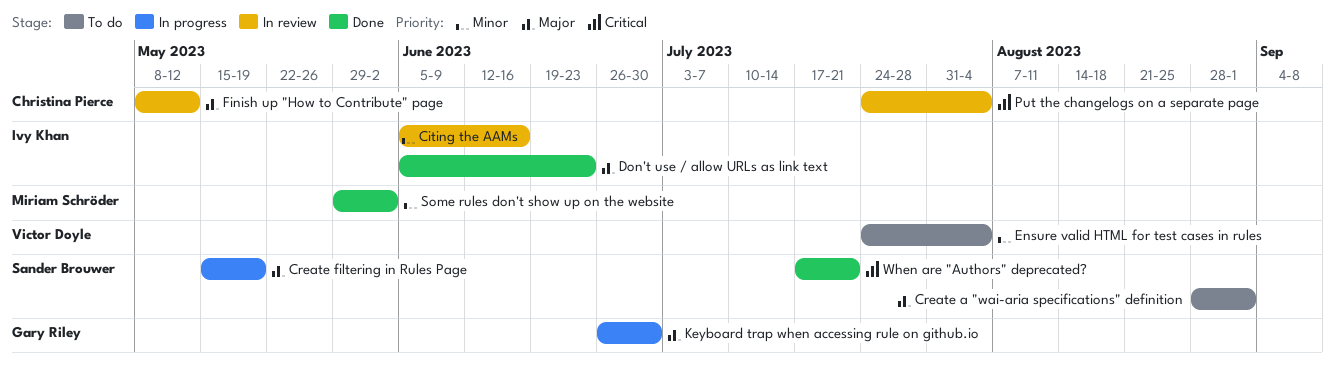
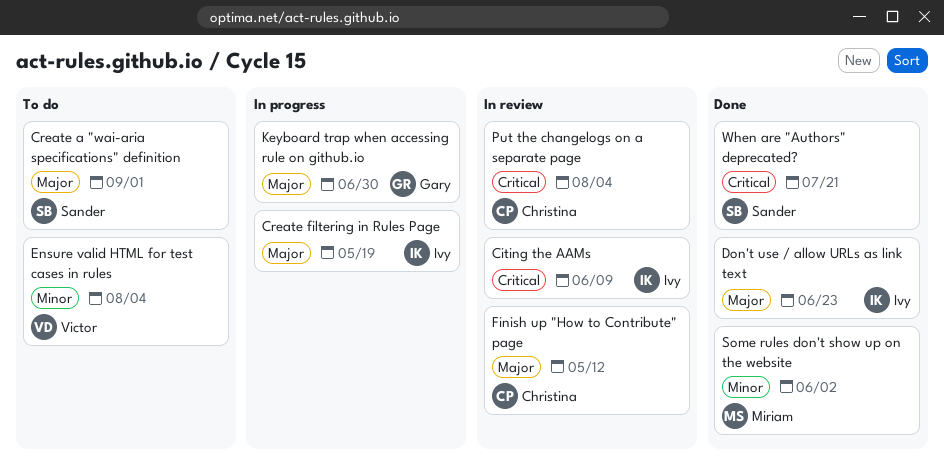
Citing the AAMs, priority: Minor -> Critical
Citing the AAMs, due: Jun 16 -> Jun 9
Create filtering in Rules Page, owner: Sander Brouwer -> Ivy Khan

